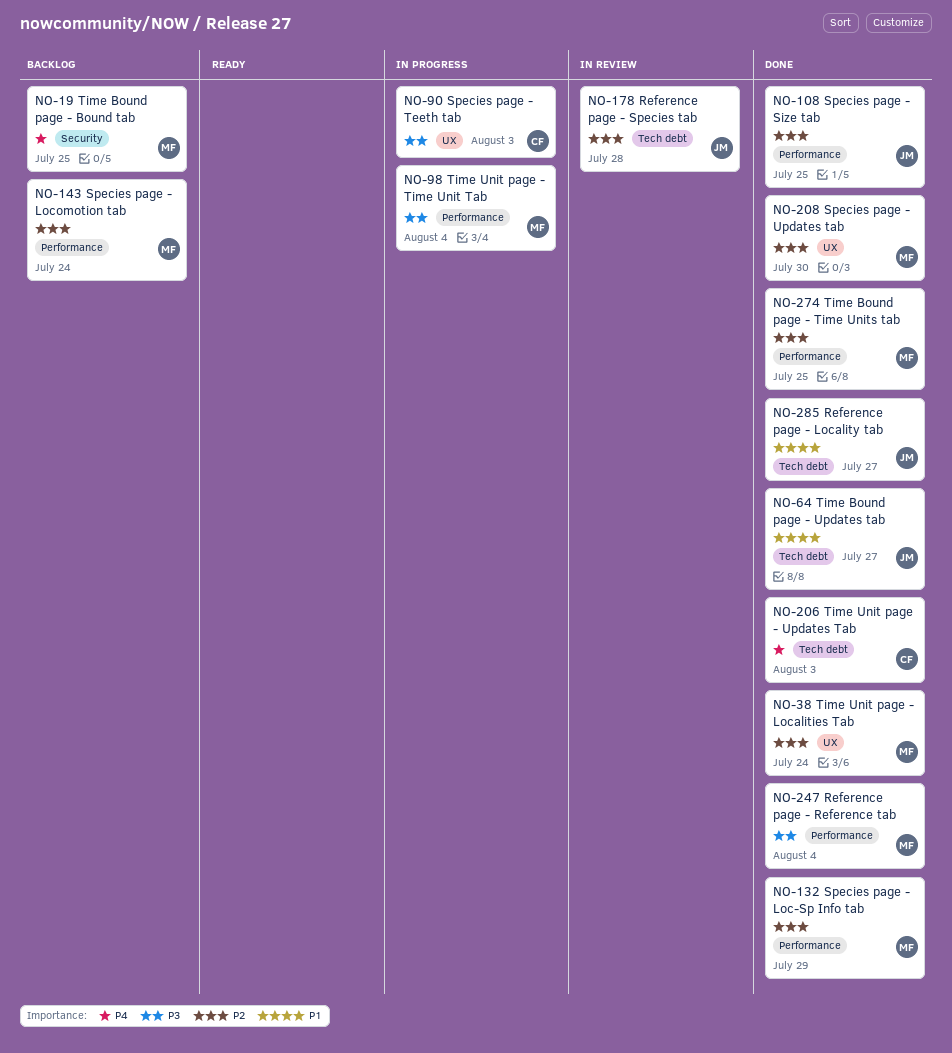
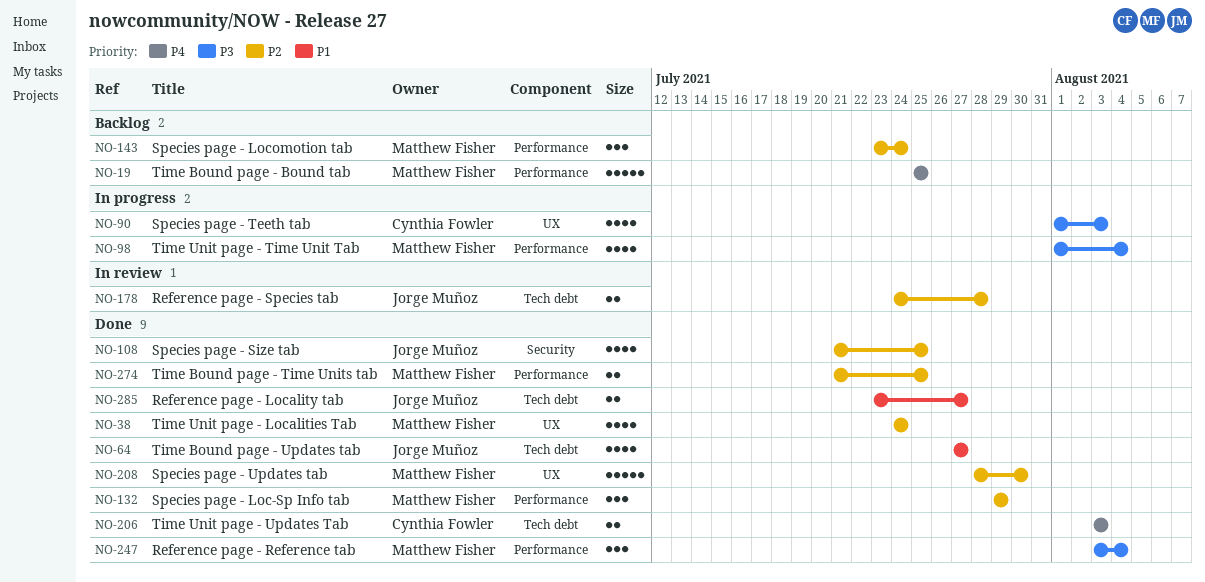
NO-19, label: Security -> Performance
NO-108, label: Performance -> Security

